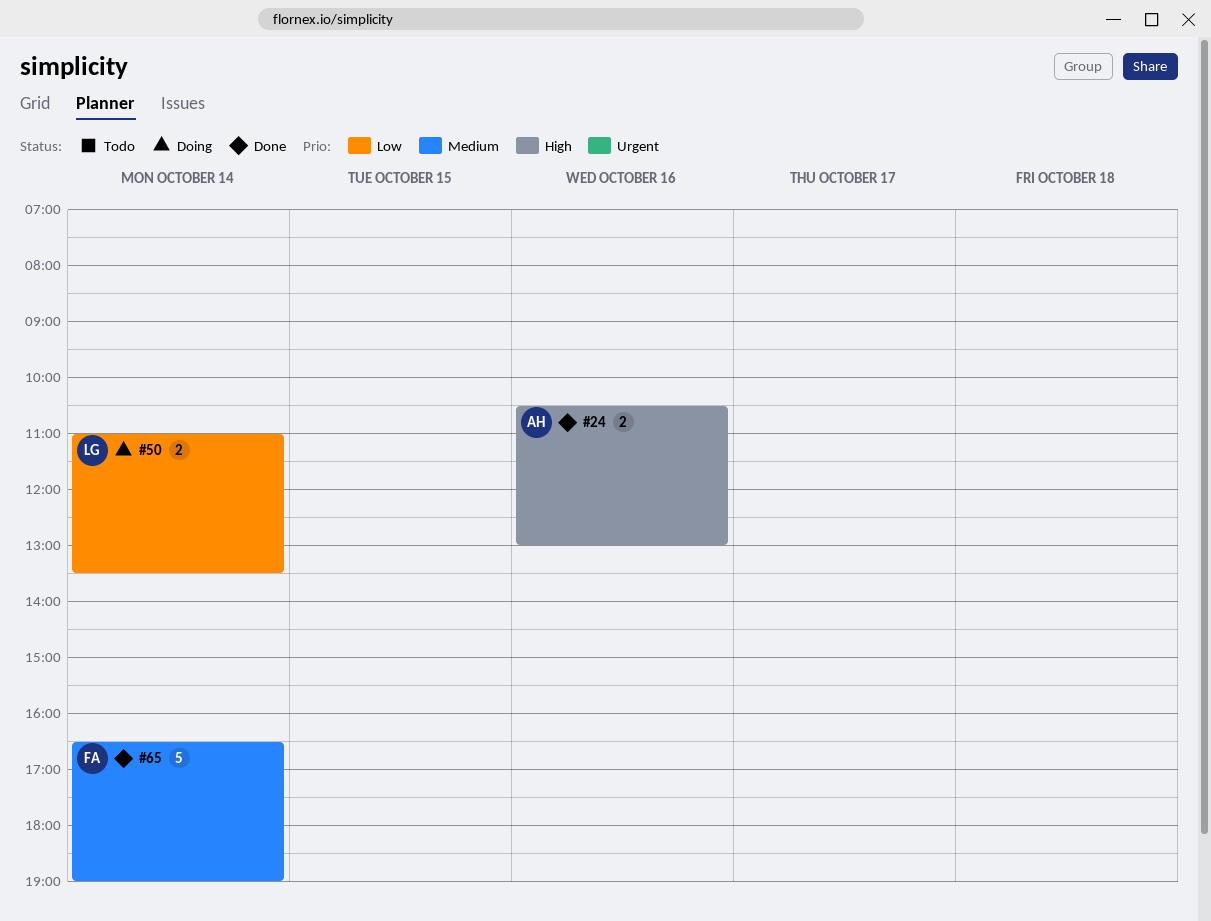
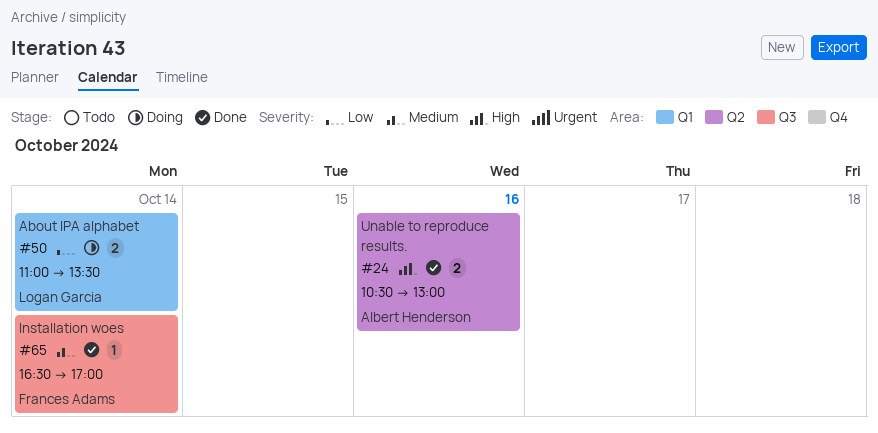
#65, estimate: 5 -> 1
#65, ends: 19:00 -> 17:00

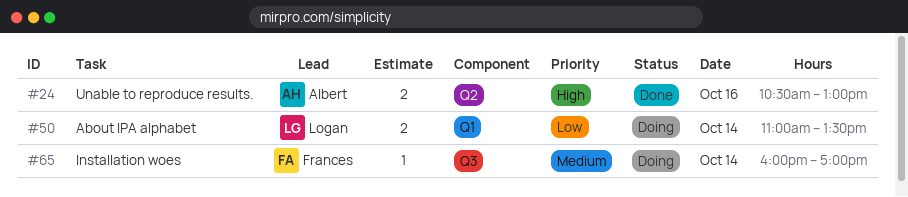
#65, status: Done -> Doing
#65, begins: 16:30 -> 16:00

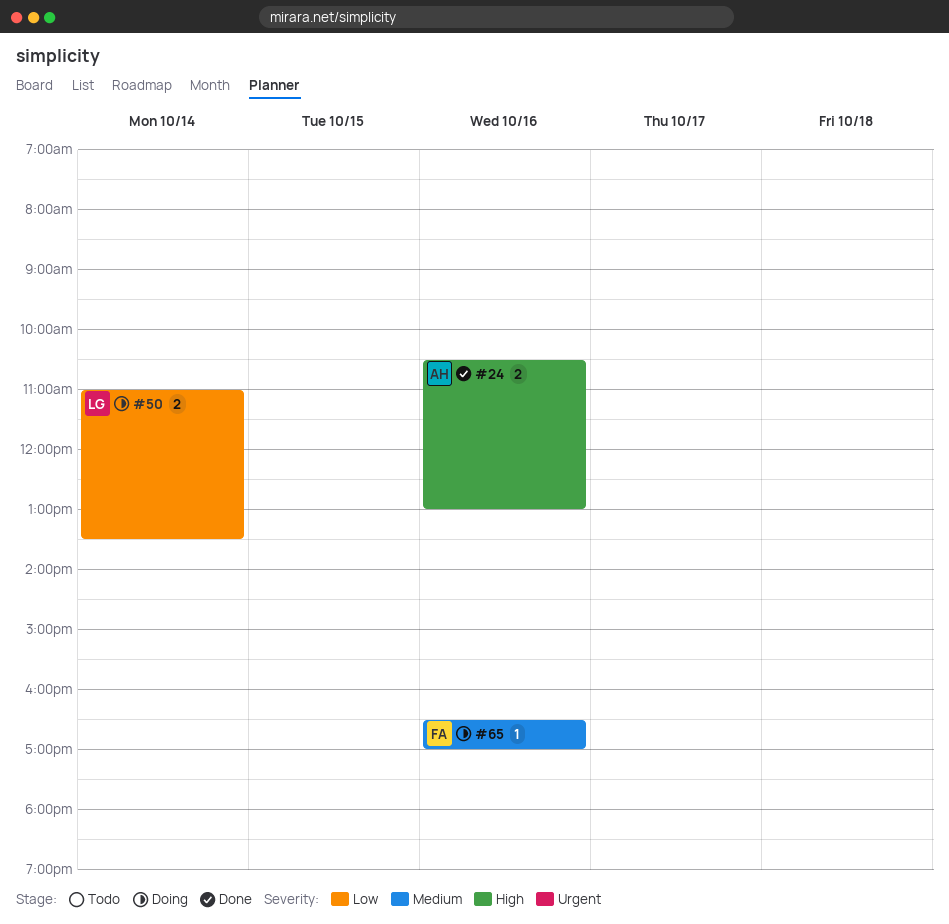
#65, day: Oct 14 -> Oct 16
#65, begins: 16:00 -> 16:30

